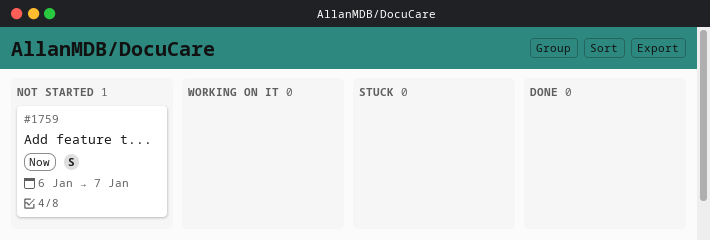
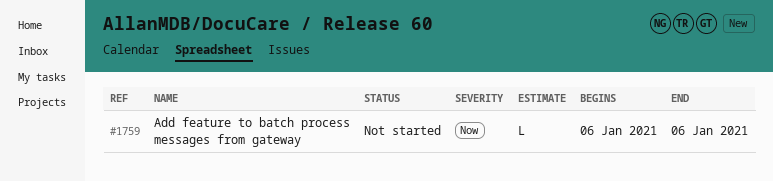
#1759, estimate: S -> L
#1759, due: Jan 7 -> Jan 6

